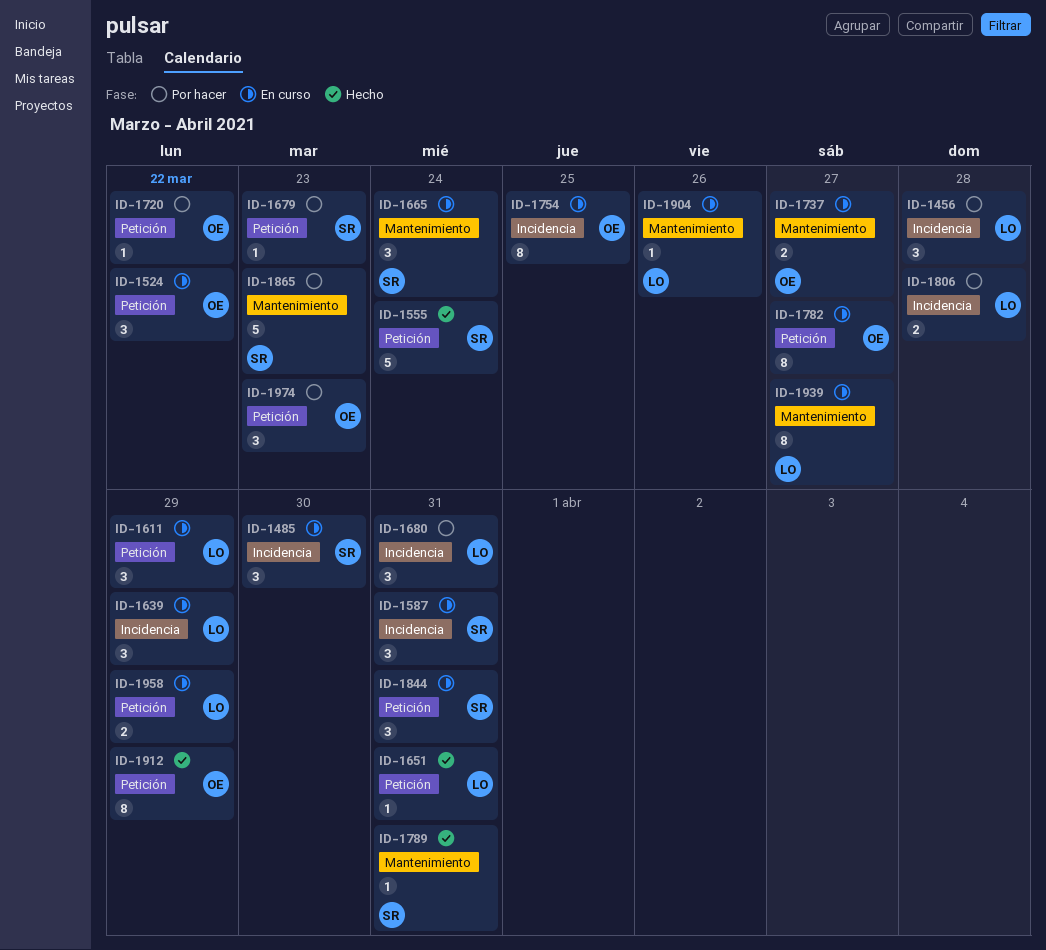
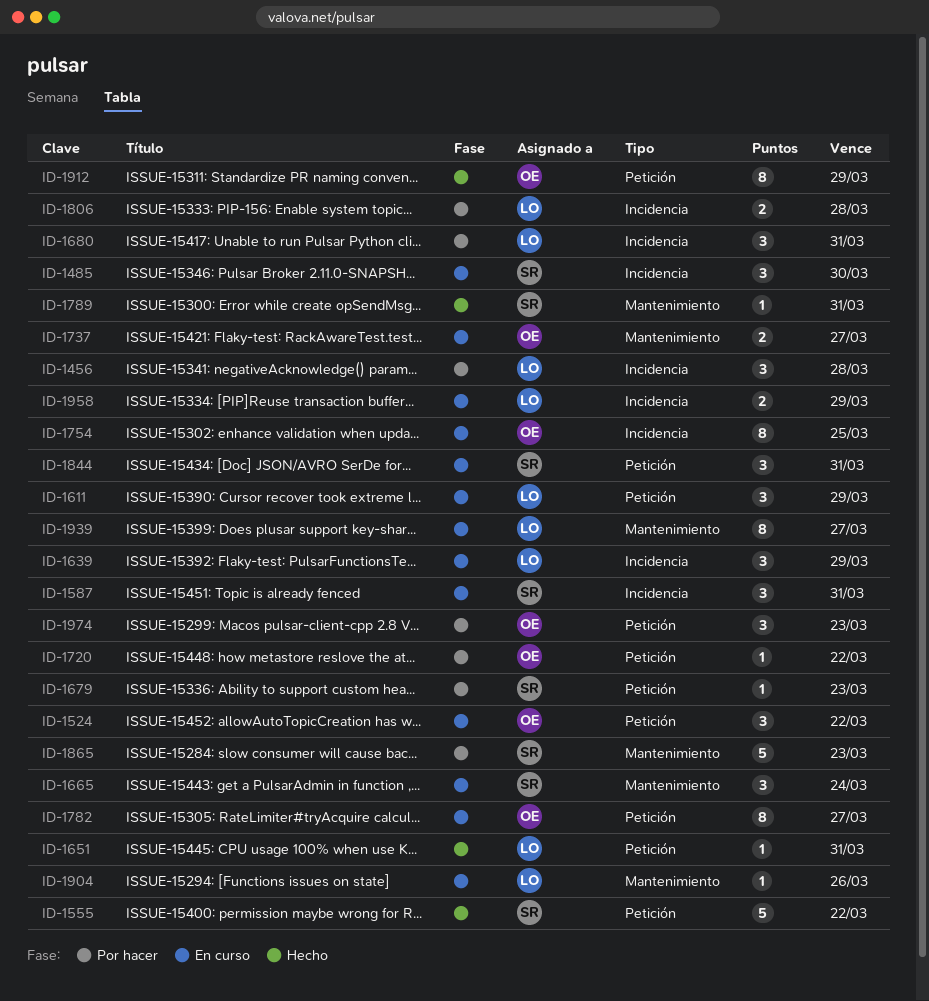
ID-1555, due: Mar 24 -> Mar 22
ID-1958, label: Petición -> Incidencia

